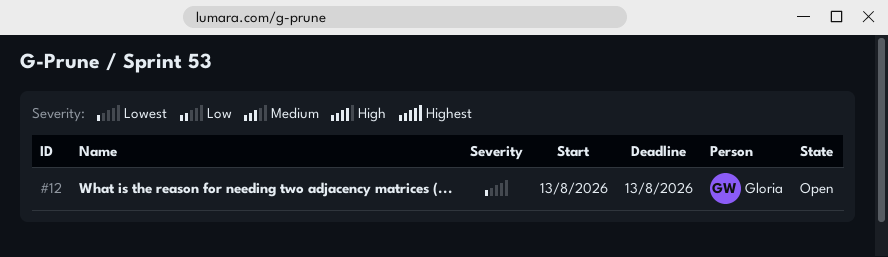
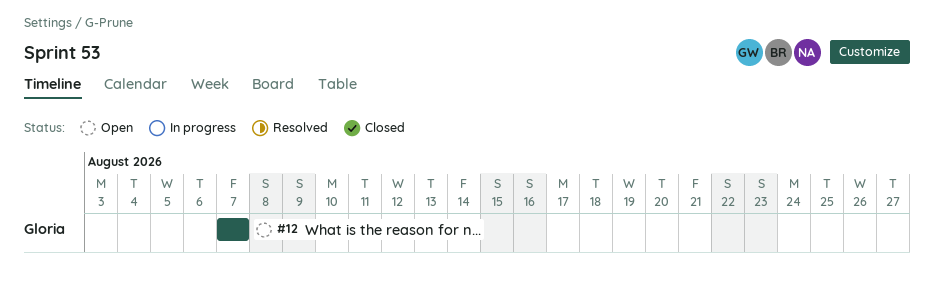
#12, start: Aug 13 -> Aug 7
#12, due: Aug 13 -> Aug 7

